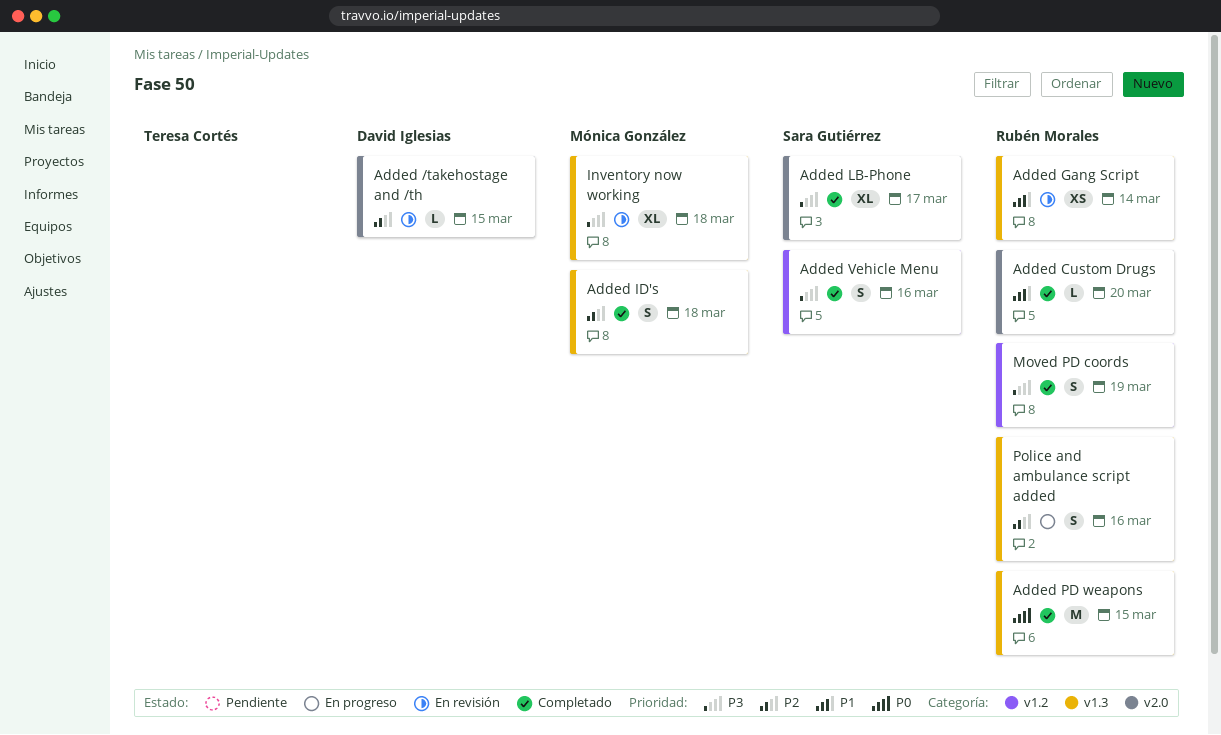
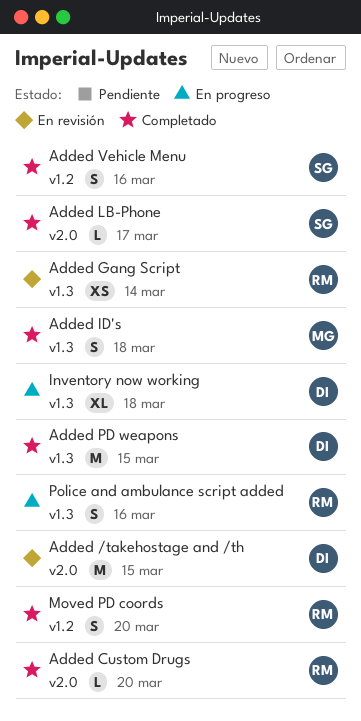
Added /takehostage and /th, estimate: L -> M
Added LB-Phone, estimate: XL -> L
Added PD weapons, owner: Rubén Morales -> David Iglesias
Inventory now working, status: En revisión -> En progreso
Inventory now working, owner: Mónica González -> David Iglesias
Moved PD coords, due: Mar 19 -> Mar 20

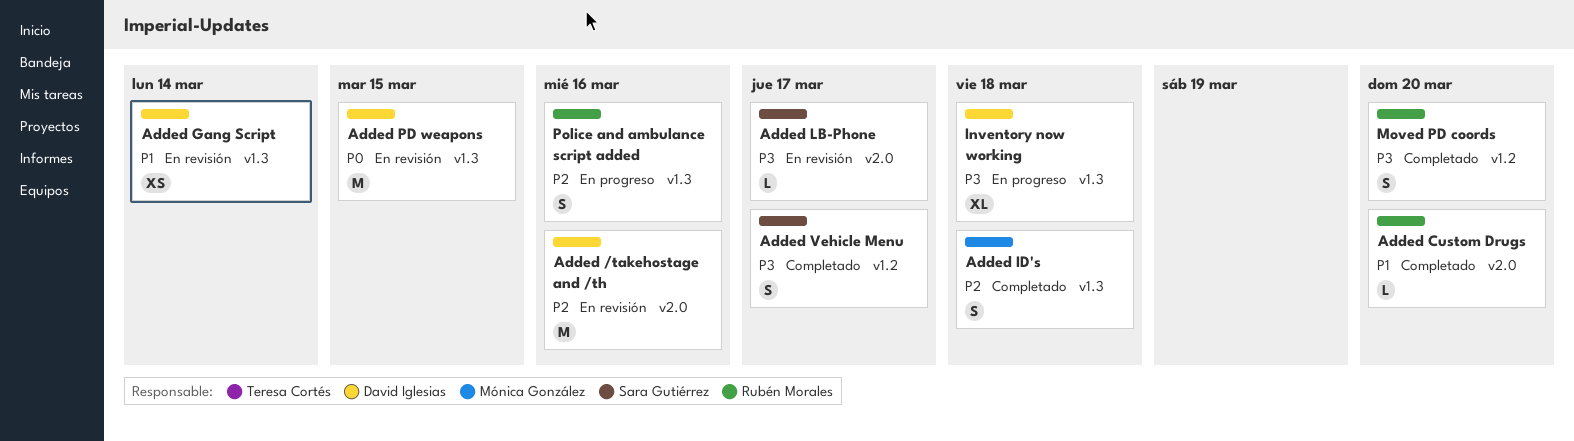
Added /takehostage and /th, due: Mar 15 -> Mar 16
Added Gang Script, owner: Rubén Morales -> David Iglesias
Added LB-Phone, status: Completado -> En revisión
Added PD weapons, status: Completado -> En revisión
Added Vehicle Menu, due: Mar 16 -> Mar 17

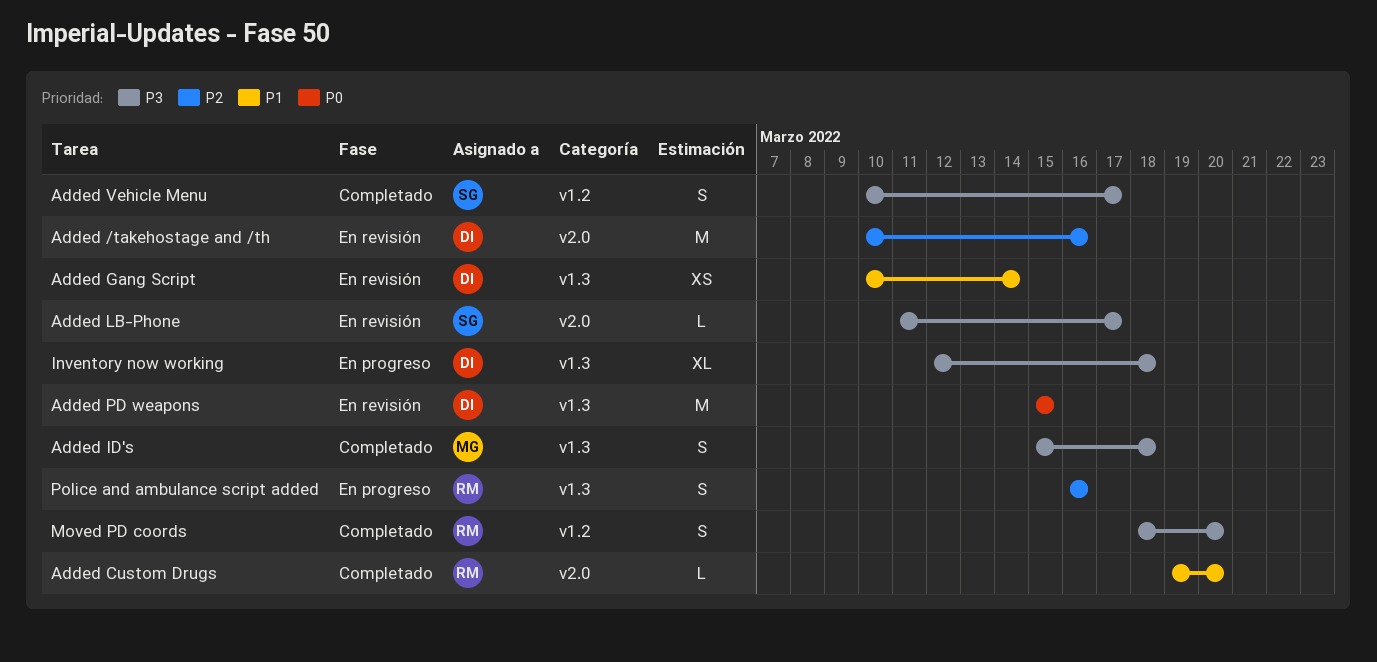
Added ID's, priority: P2 -> P3

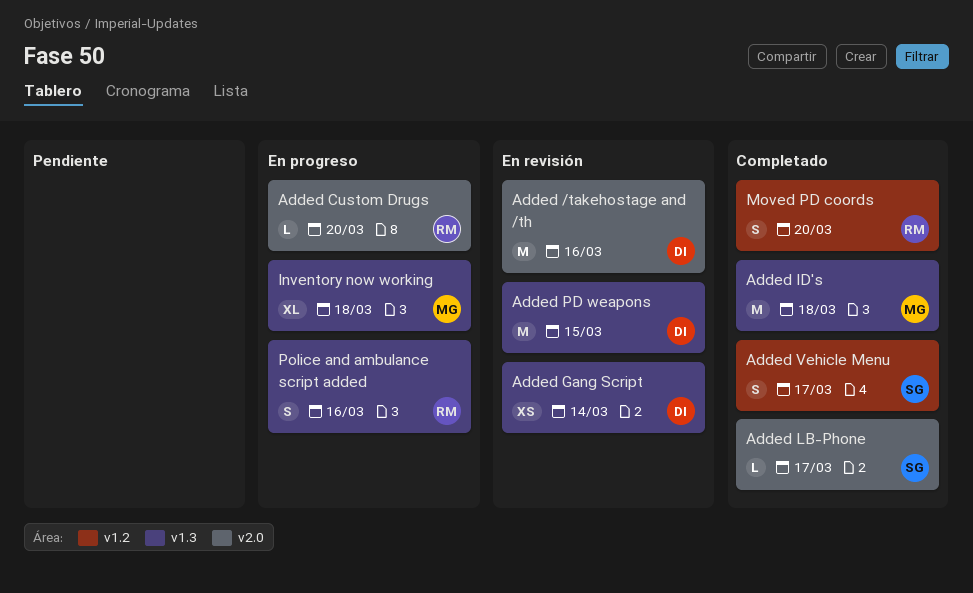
Added Custom Drugs, status: Completado -> En progreso
Added ID's, estimate: S -> M
Added LB-Phone, status: En revisión -> Completado
Inventory now working, owner: DI -> MG

